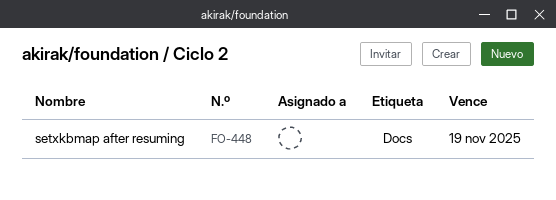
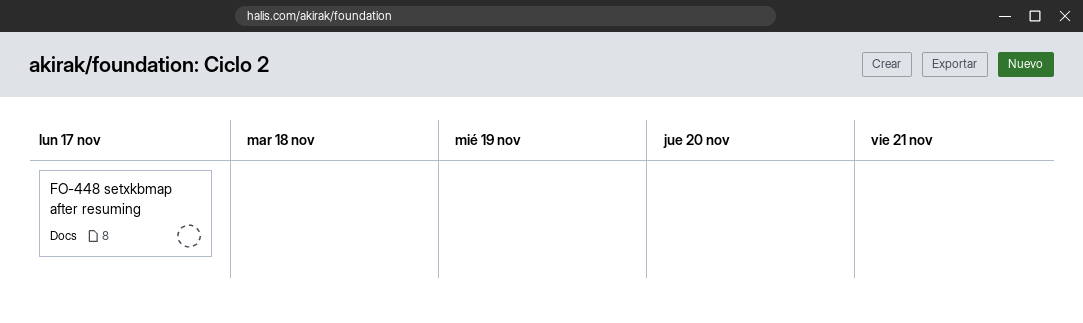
FO-448, due: Nov 19 -> Nov 17

